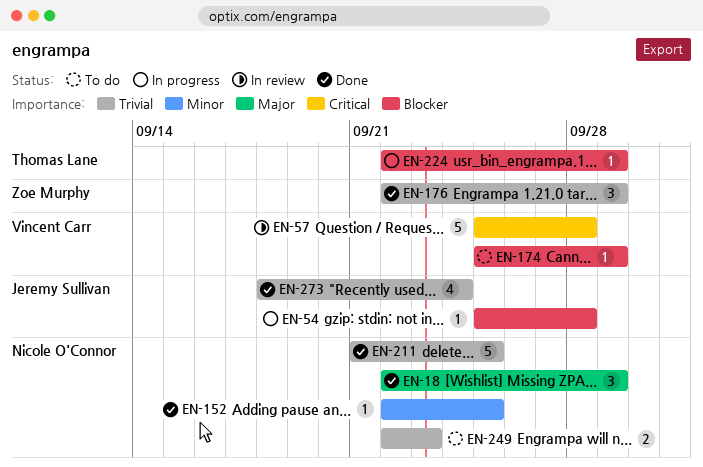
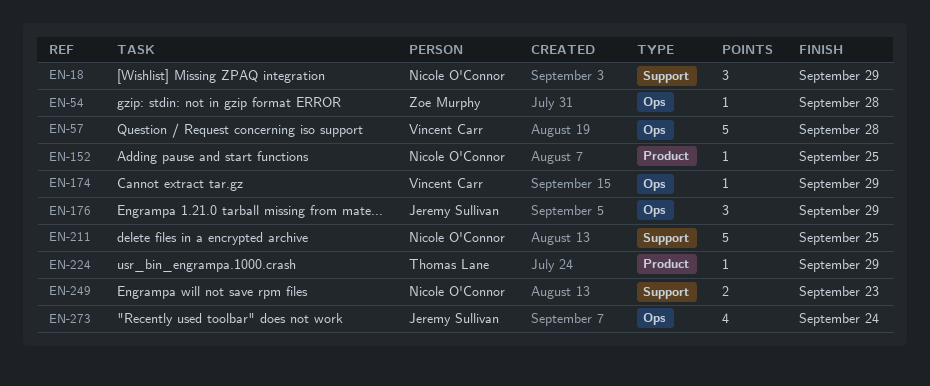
EN-54, owner: Jeremy Sullivan -> Zoe Murphy
EN-176, owner: Zoe Murphy -> Jeremy Sullivan

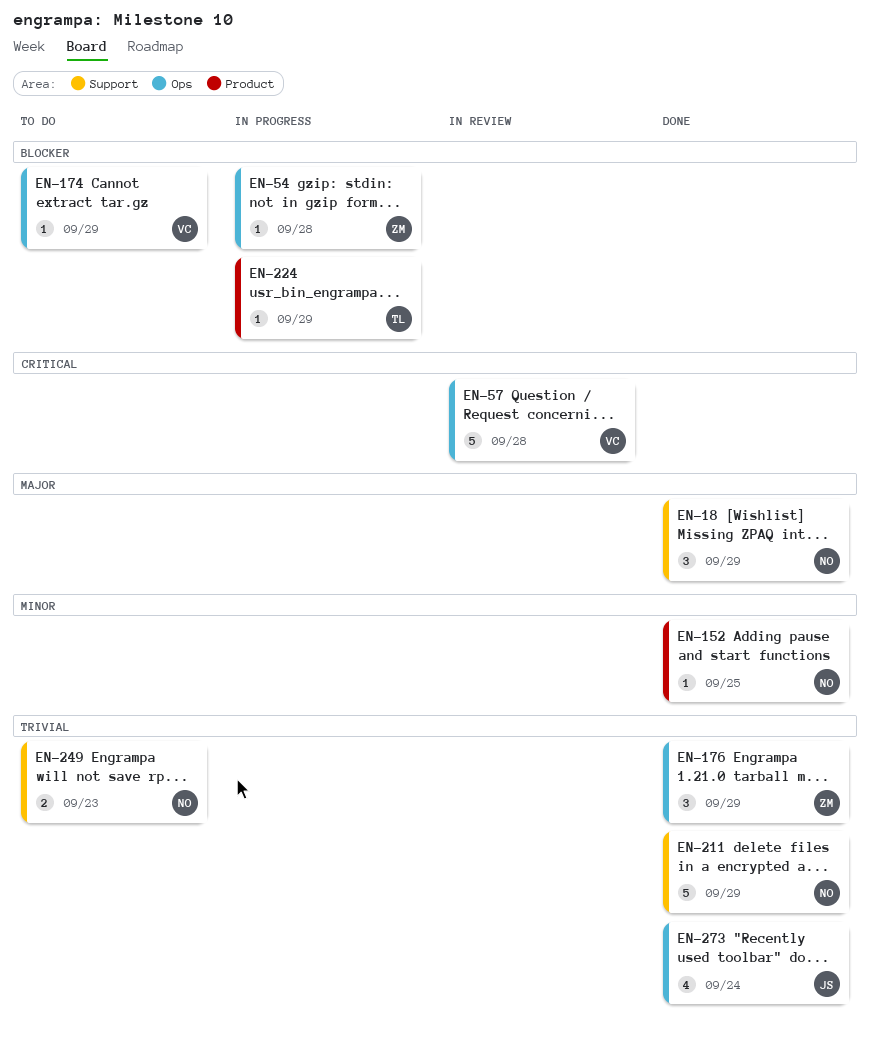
EN-176, owner: Jeremy Sullivan -> Zoe Murphy
EN-211, due: Sep 25 -> Sep 29

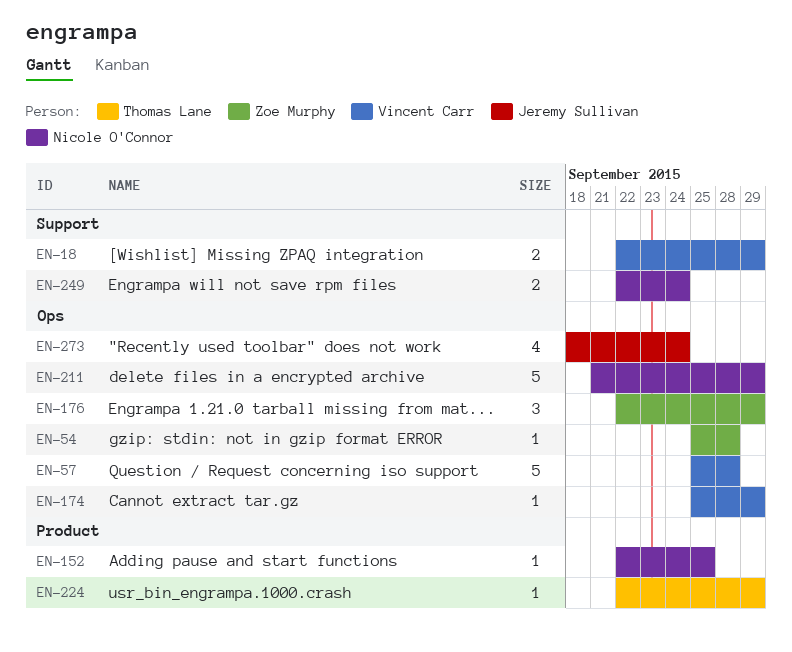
EN-18, owner: Nicole O'Connor -> Vincent Carr
EN-18, estimate: 3 -> 2
EN-211, label: Support -> Ops
EN-249, due: Sep 23 -> Sep 24

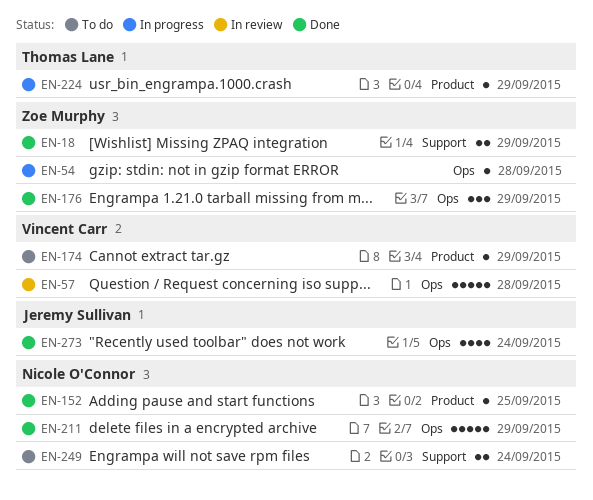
EN-18, owner: Vincent Carr -> Zoe Murphy
EN-174, label: Ops -> Product

